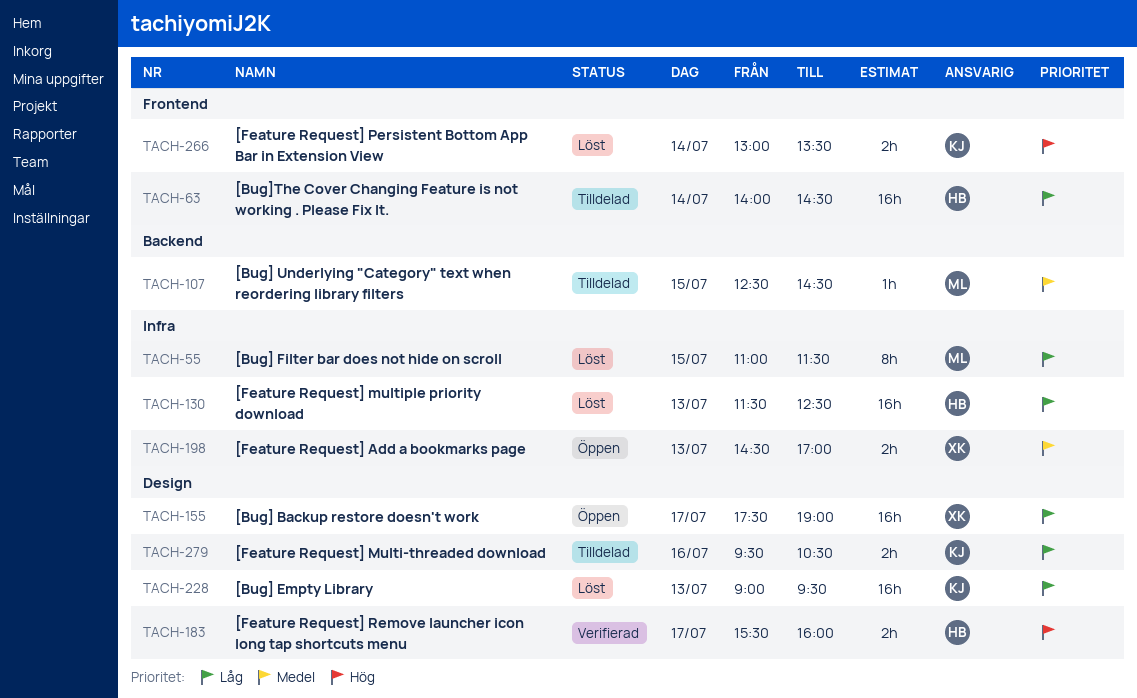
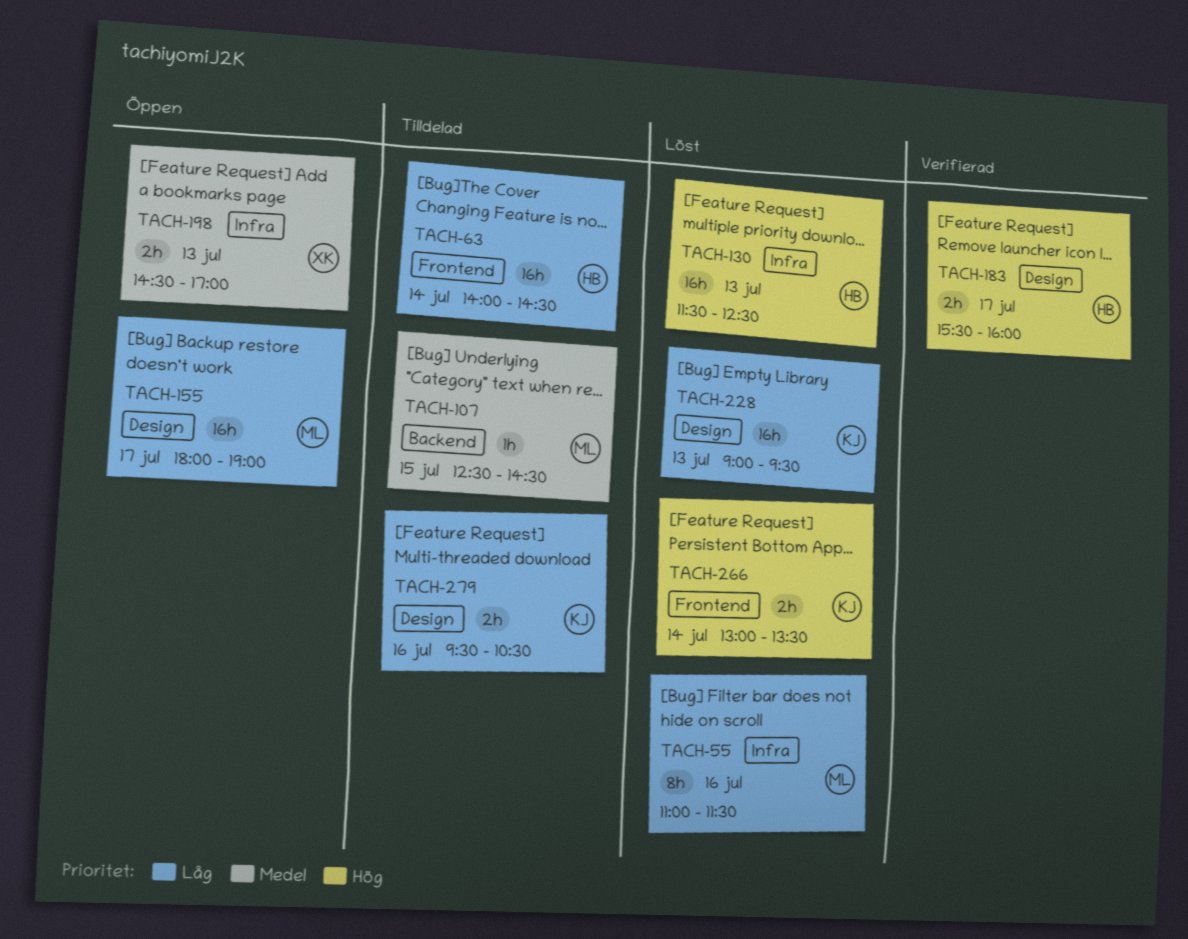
TACH-55, day: Jul 15 -> Jul 16
TACH-130, priority: Låg -> Hög
TACH-155, owner: XK -> ML
TACH-155, begins: 17:30 -> 18:00

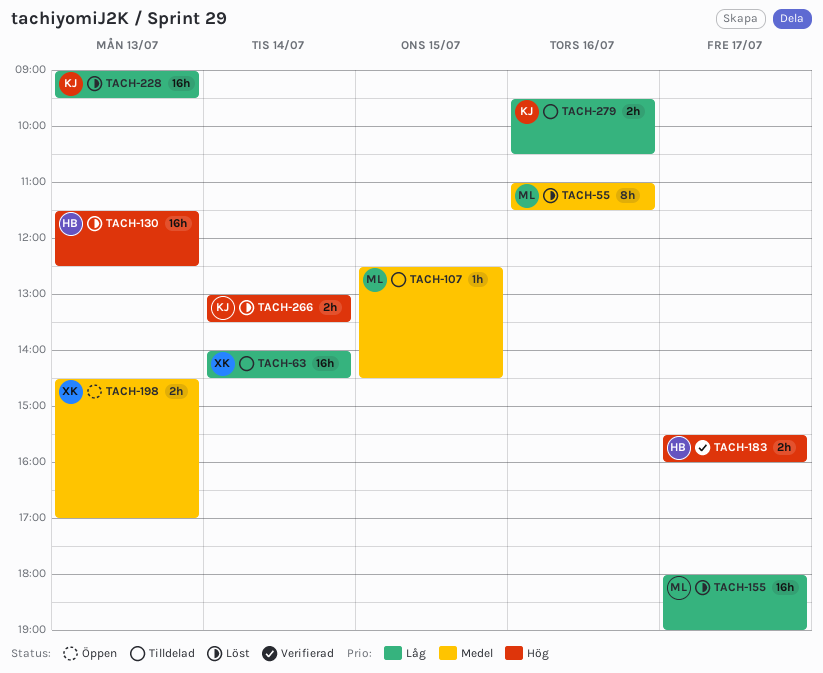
TACH-55, priority: Låg -> Medel
TACH-63, owner: HB -> XK
TACH-155, status: Öppen -> Löst

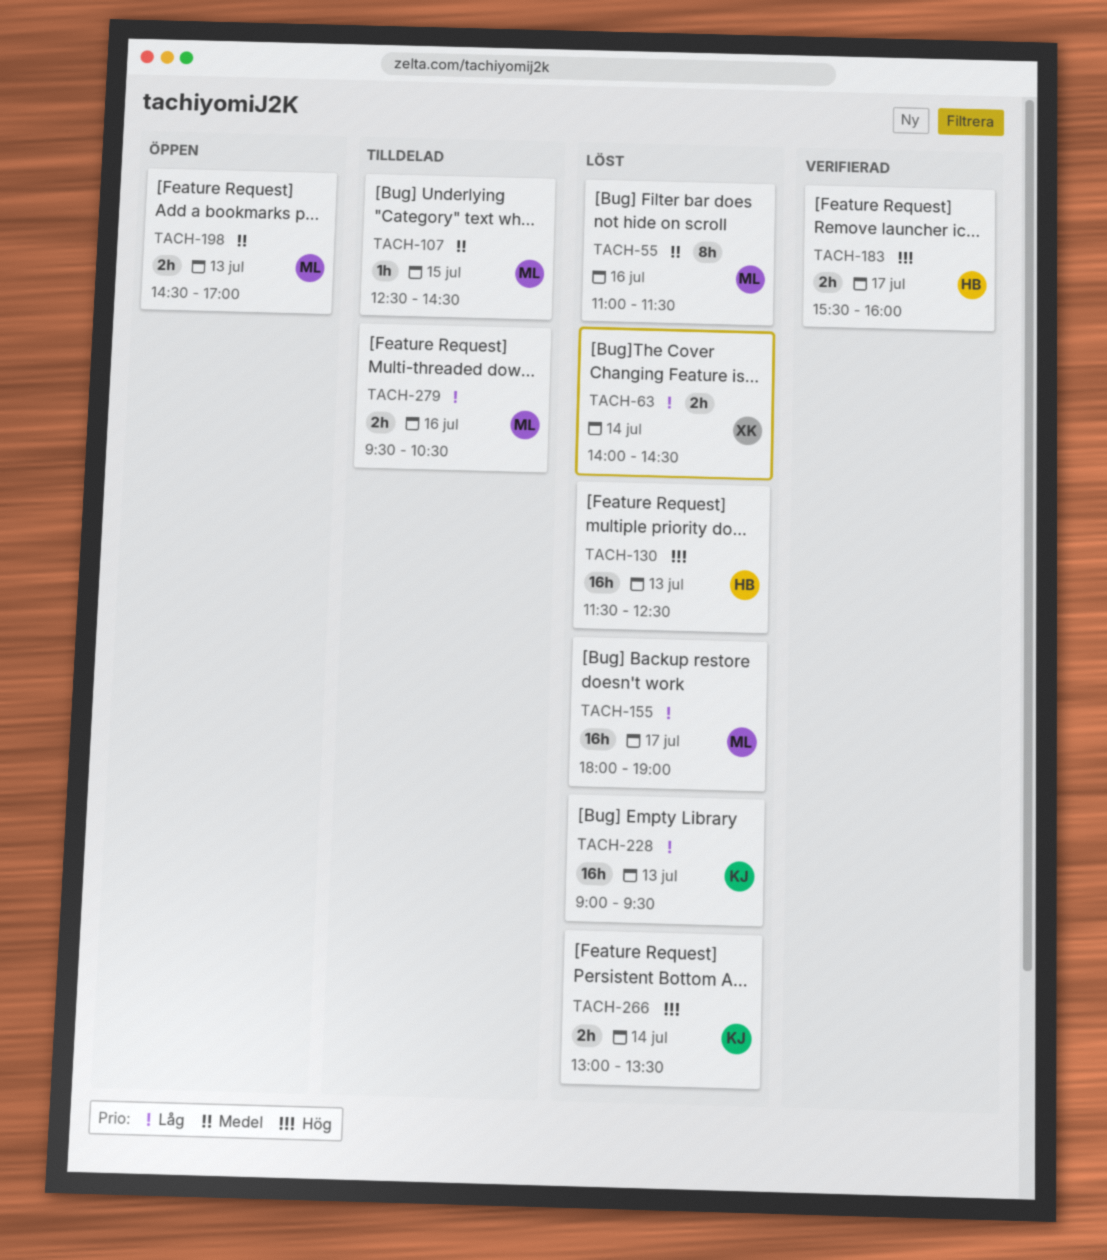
TACH-63, status: Tilldelad -> Löst
TACH-63, estimate: 16h -> 2h
TACH-198, owner: XK -> ML
TACH-279, owner: KJ -> ML

